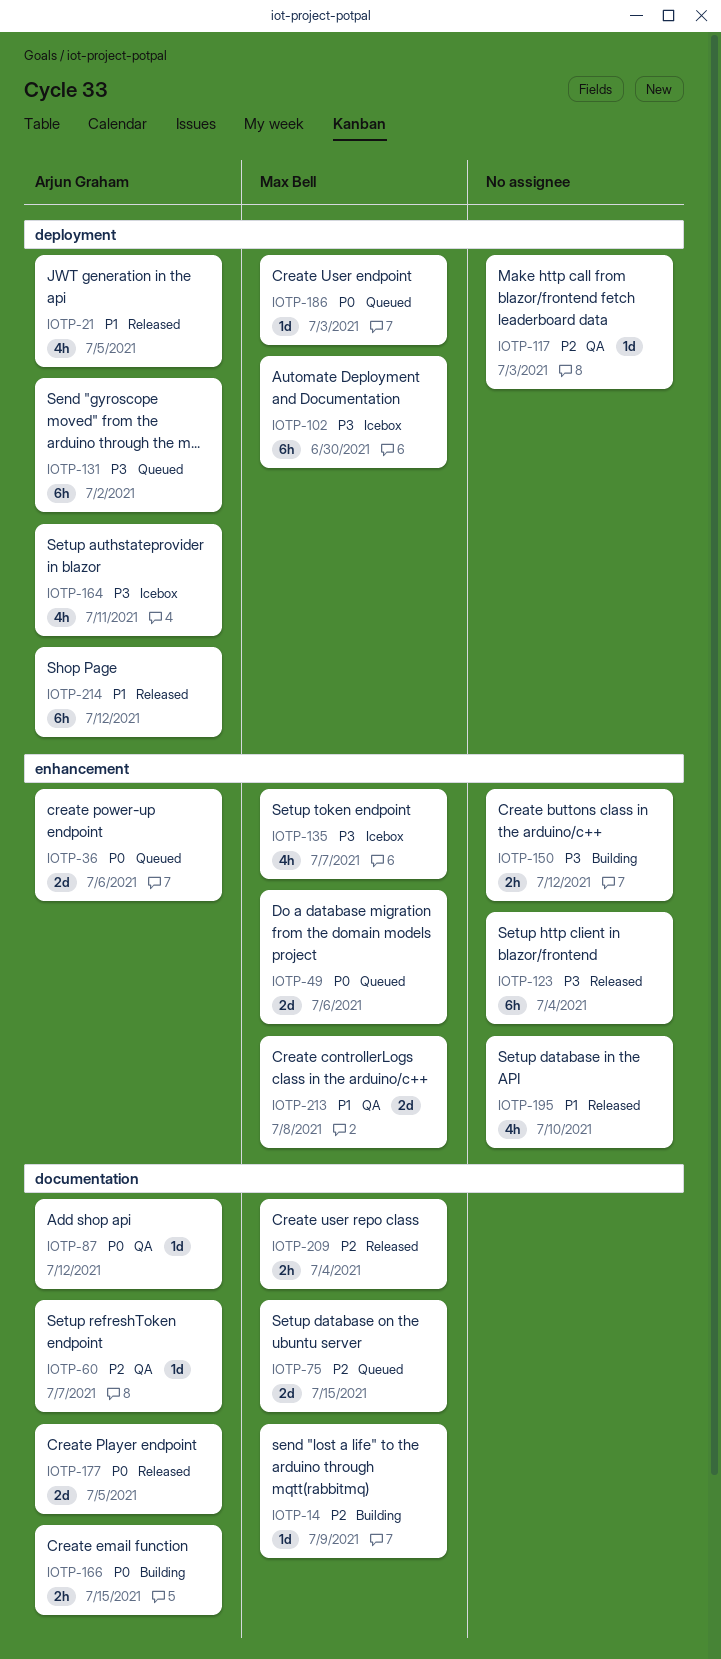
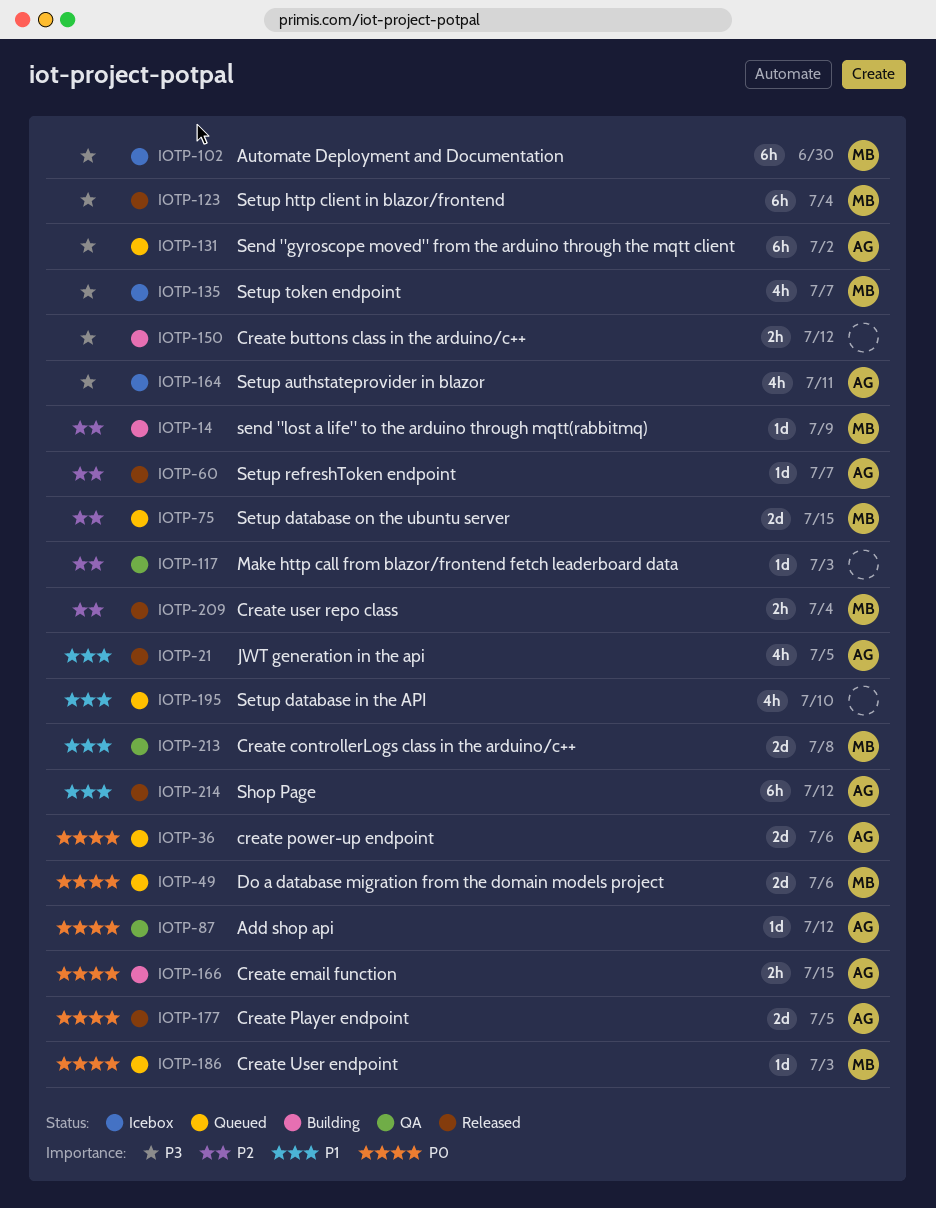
IOTP-60, status: QA -> Released
IOTP-123, owner: none -> Max Bell
IOTP-195, status: Released -> Queued

